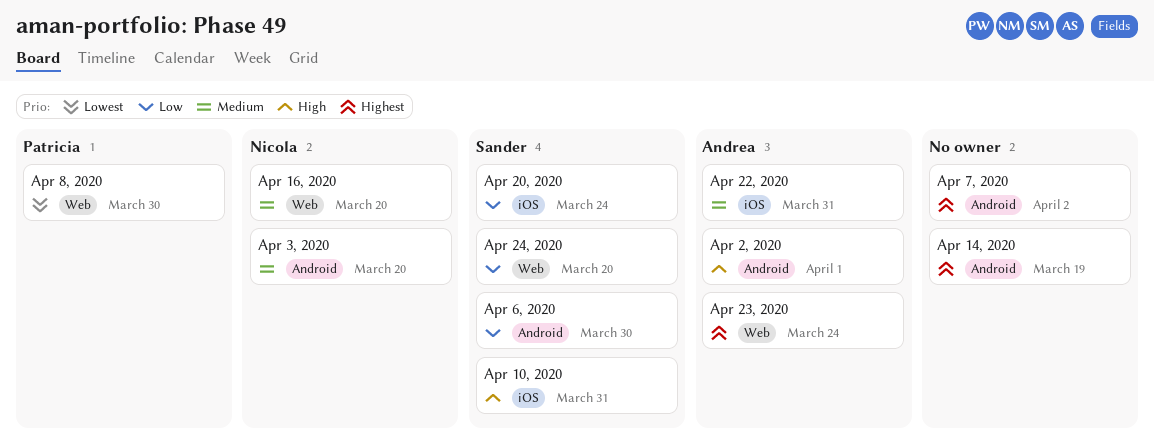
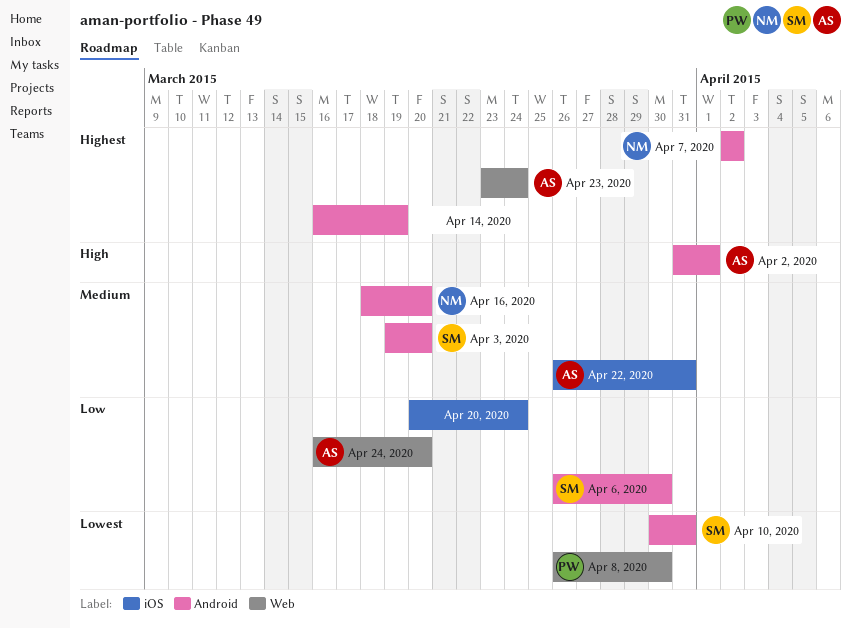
Apr 10, 2020, priority: High -> Lowest
Apr 10, 2020, label: iOS -> Android
Apr 16, 2020, label: Web -> Android
Apr 20, 2020, owner: Sander -> none
Apr 24, 2020, owner: Sander -> Andrea
Apr 3, 2020, owner: Nicola -> Sander
Apr 7, 2020, owner: none -> Nicola

